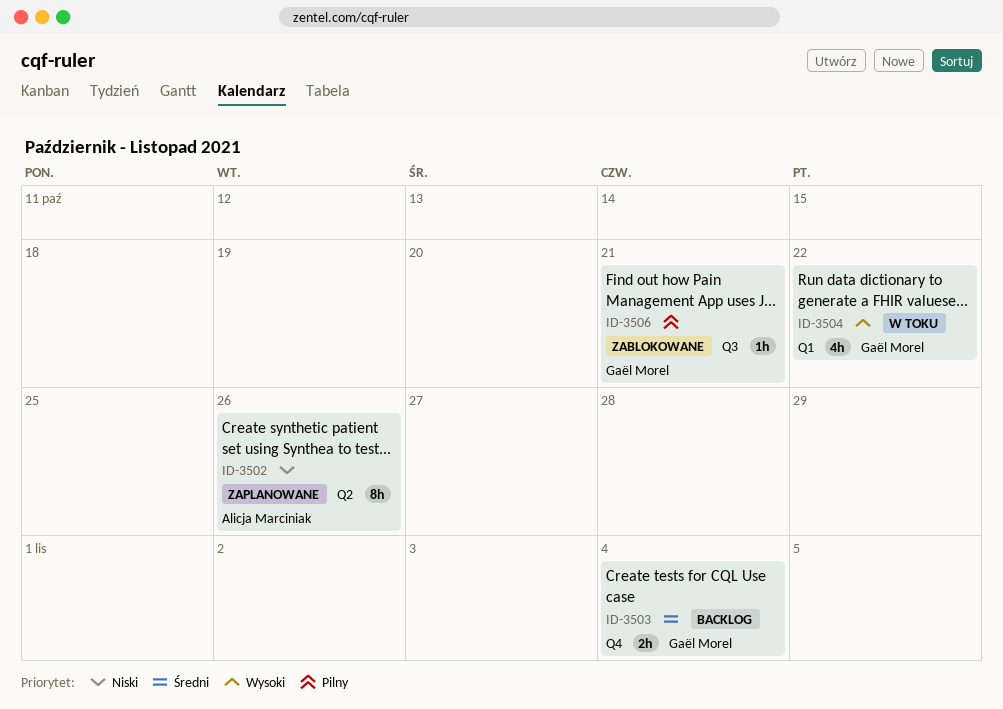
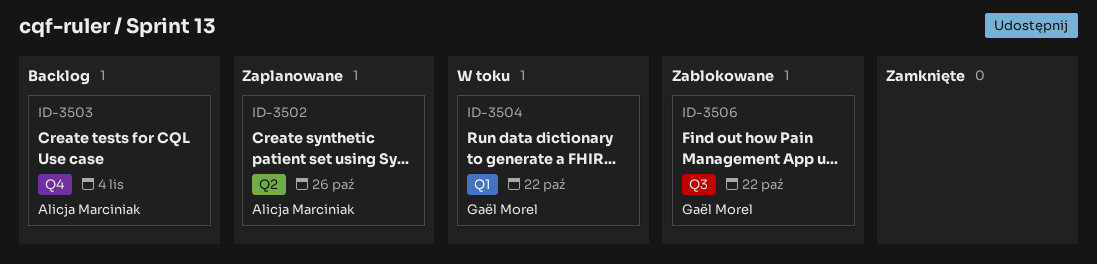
ID-3503, owner: Gaël Morel -> Alicja Marciniak
ID-3506, due: Oct 21 -> Oct 22

